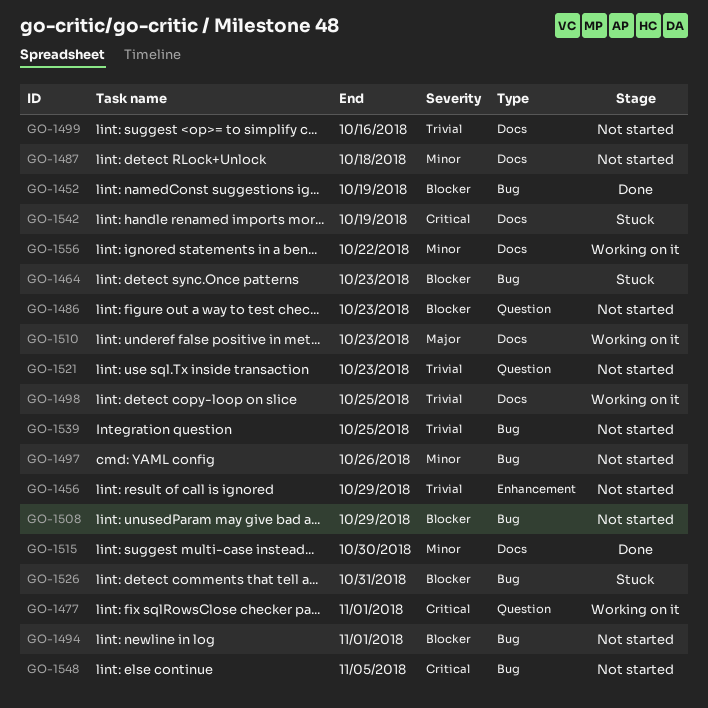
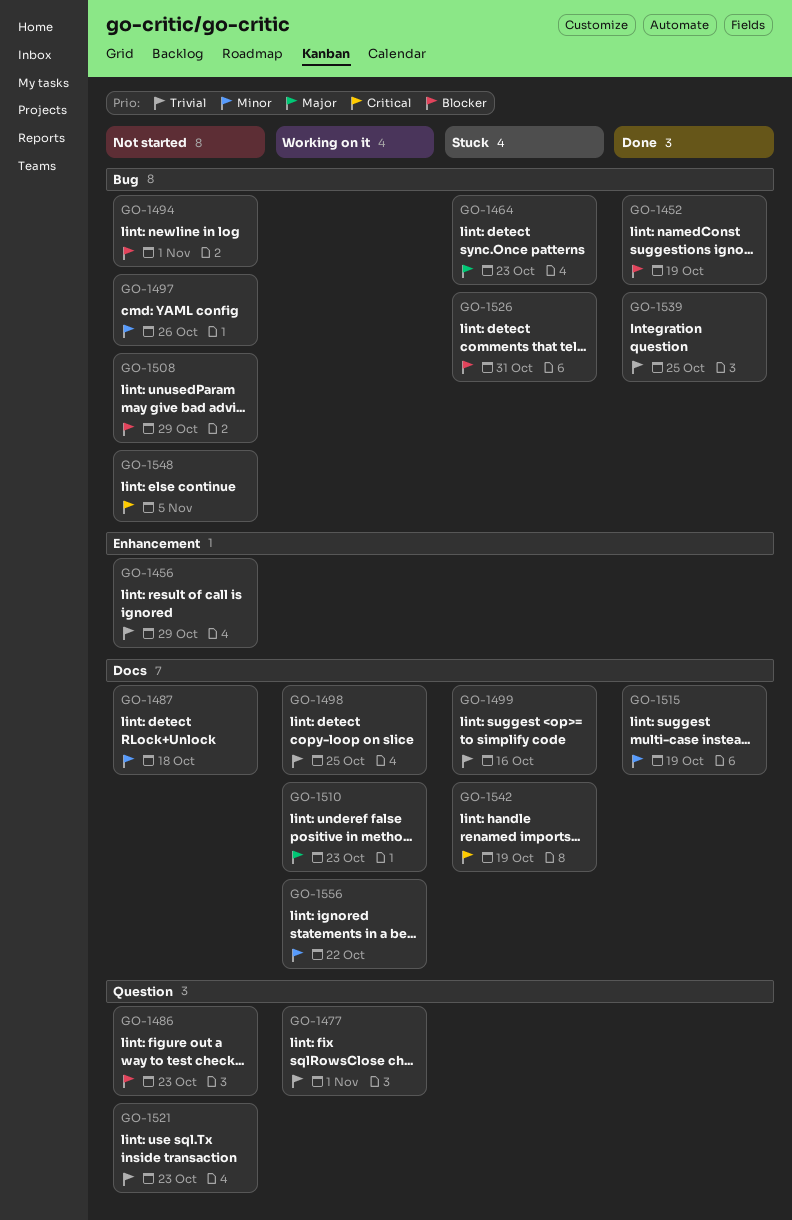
GO-1464, priority: Blocker -> Major
GO-1477, priority: Critical -> Trivial
GO-1499, status: Not started -> Stuck
GO-1515, due: Oct 30 -> Oct 19
GO-1539, status: Not started -> Done

